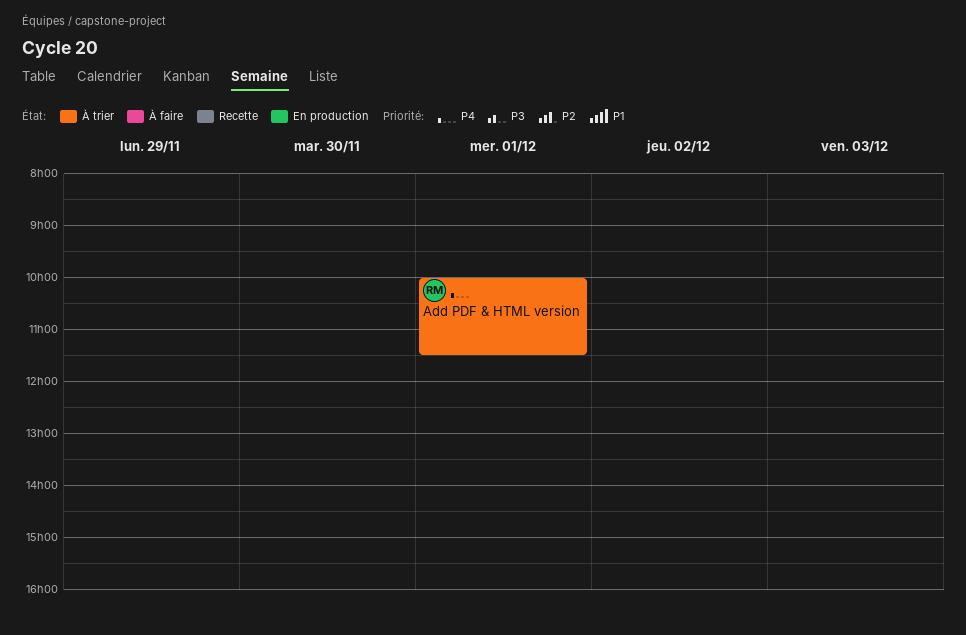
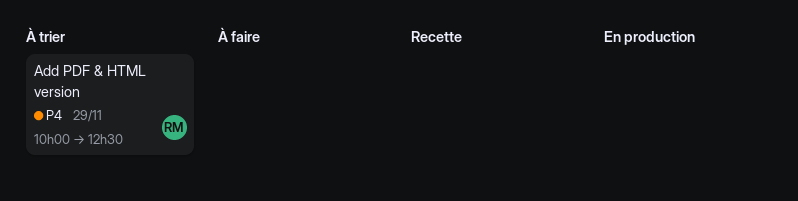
Add PDF & HTML version, day: Dec 1 -> Nov 29
Add PDF & HTML version, ends: 11:30 -> 12:30

